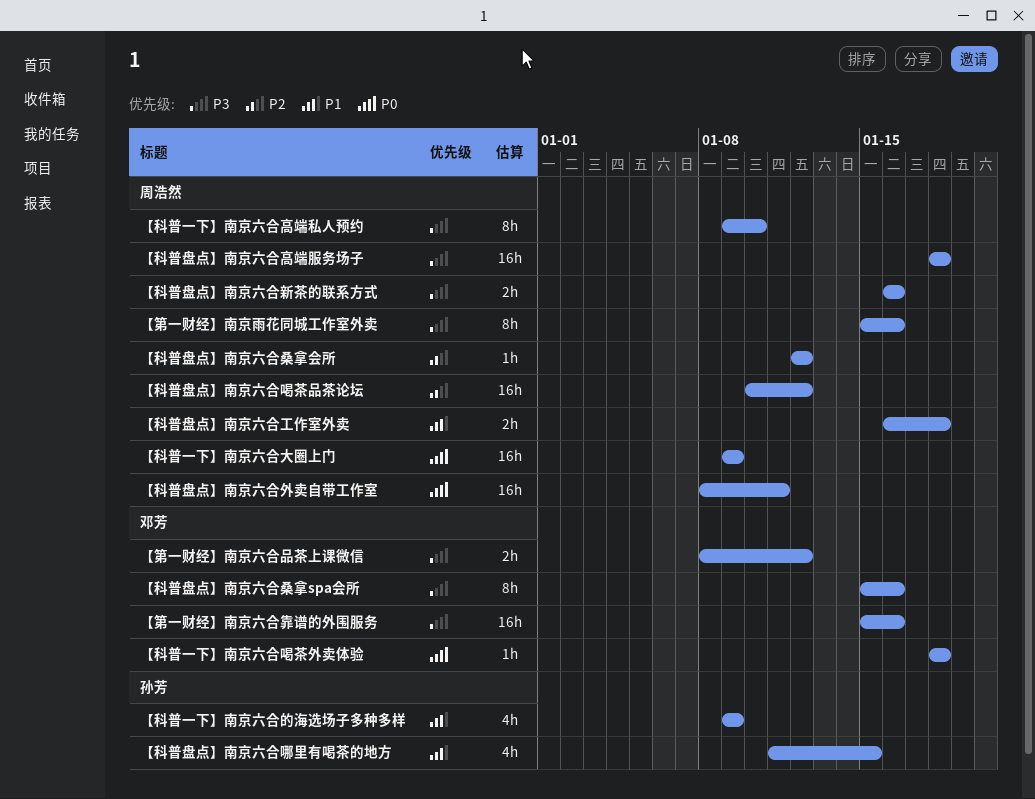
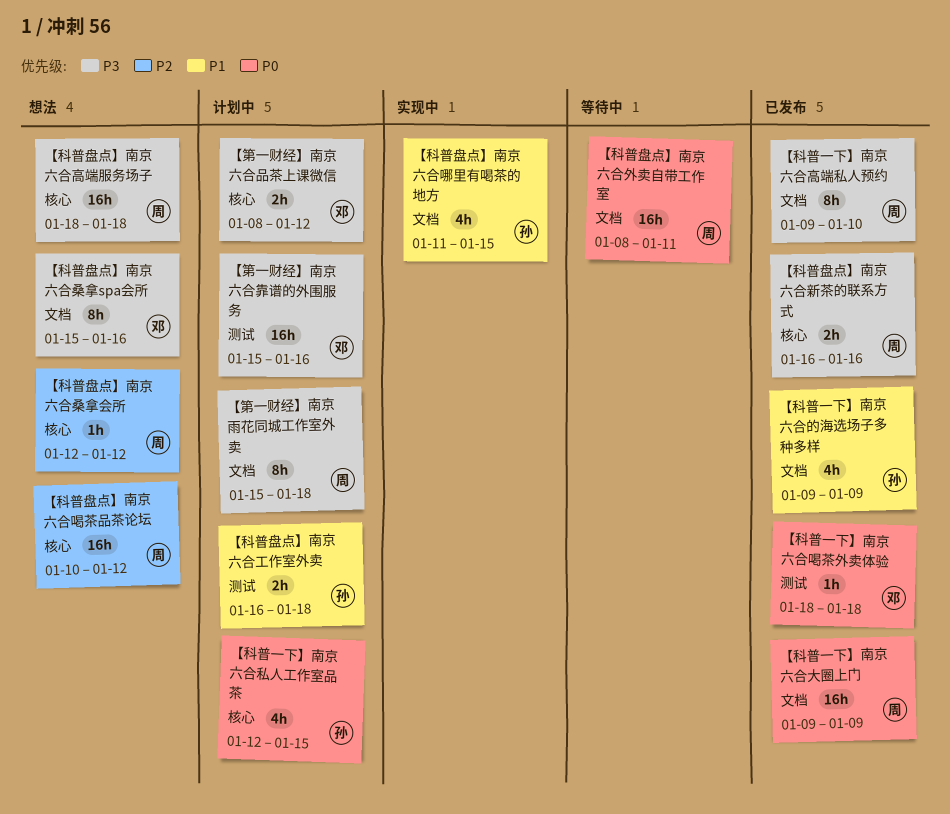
【科普一下】南京六合私人工作室品茶: none -> present
【科普盘点】南京六合工作室外卖, owner: 周浩然 -> 孙芳
【第一财经】南京雨花同城工作室外卖, due: Jan 16 -> Jan 18

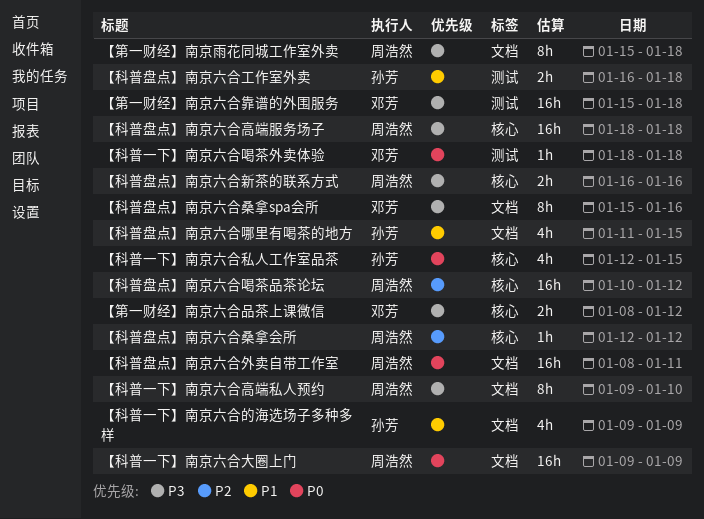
【第一财经】南京六合靠谱的外围服务, due: Jan 16 -> Jan 18

